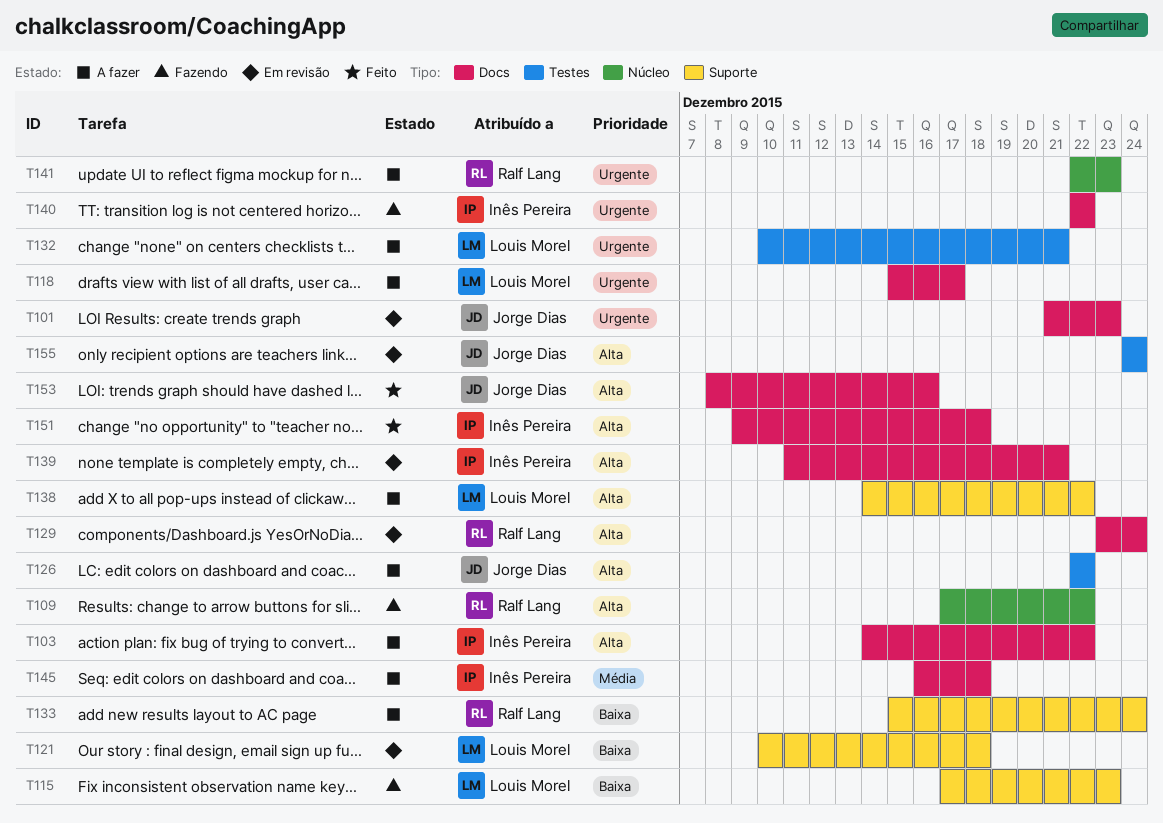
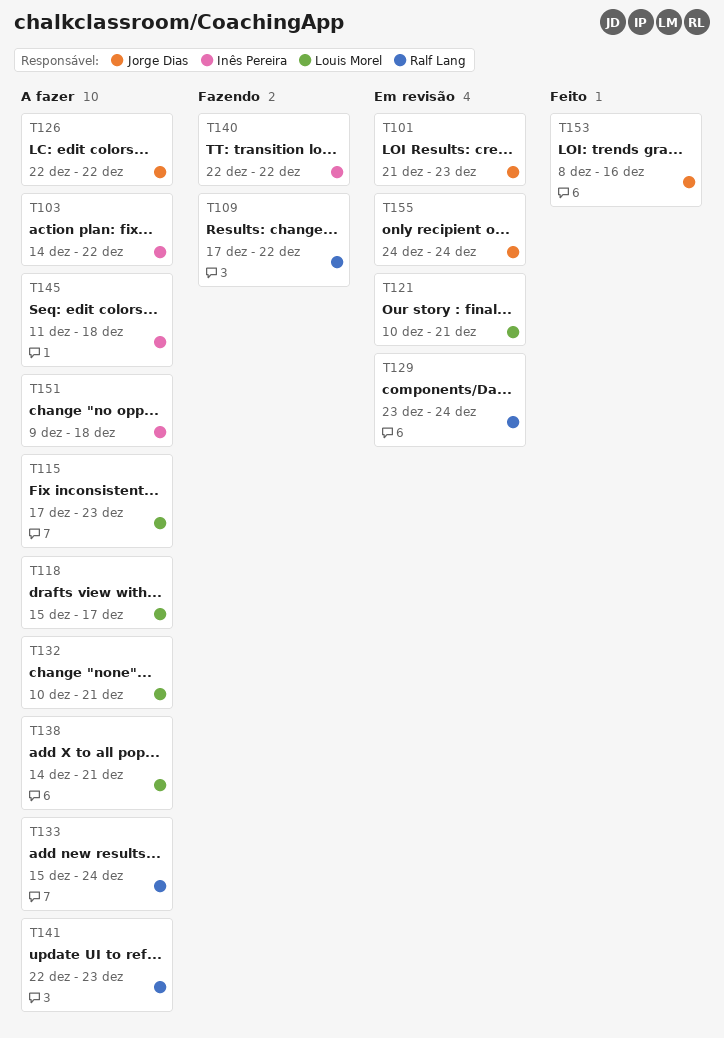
T115, status: Fazendo -> A fazer
T121, due: Dec 18 -> Dec 21
T138, due: Dec 22 -> Dec 21
T139: present -> none
T145, start: Dec 16 -> Dec 11
T151, status: Feito -> A fazer

